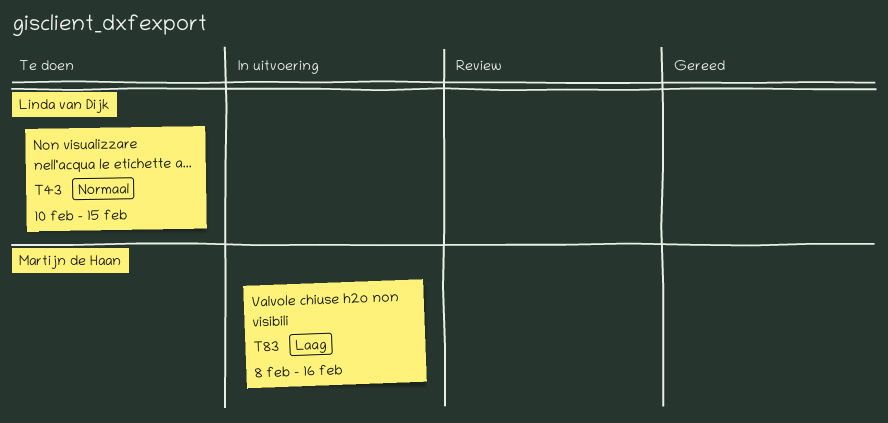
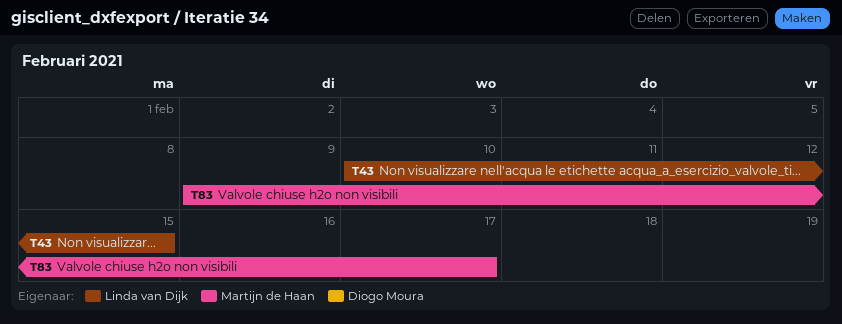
T83, start: Feb 8 -> Feb 9
T83, due: Feb 16 -> Feb 17

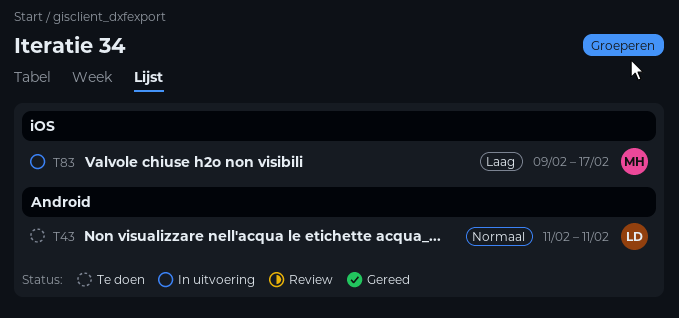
T43, start: Feb 10 -> Feb 11
T43, due: Feb 15 -> Feb 11

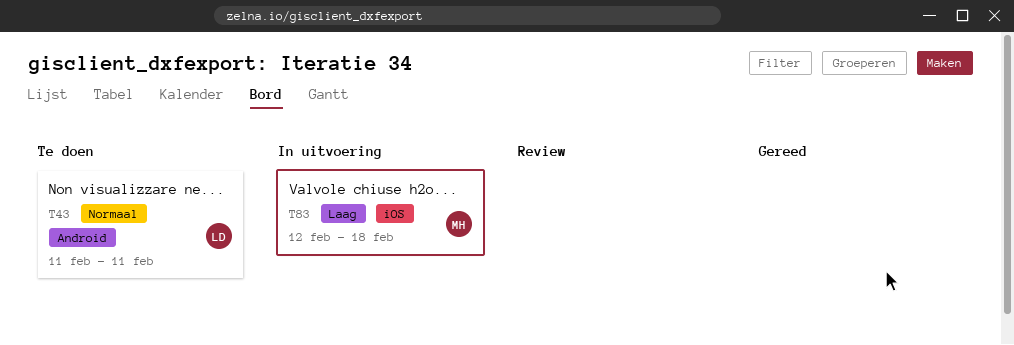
T83, start: Feb 9 -> Feb 12
T83, due: Feb 17 -> Feb 18

